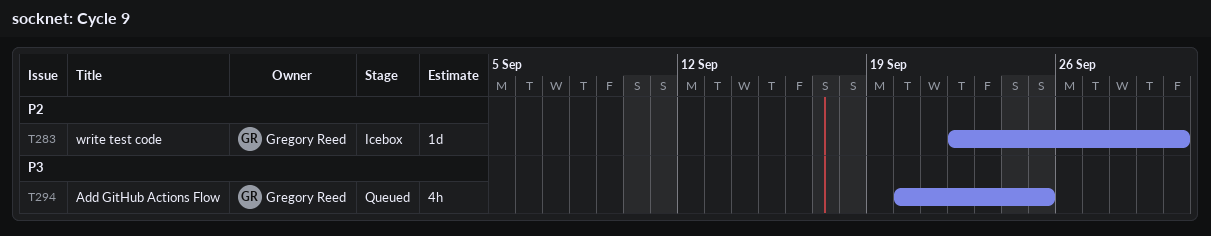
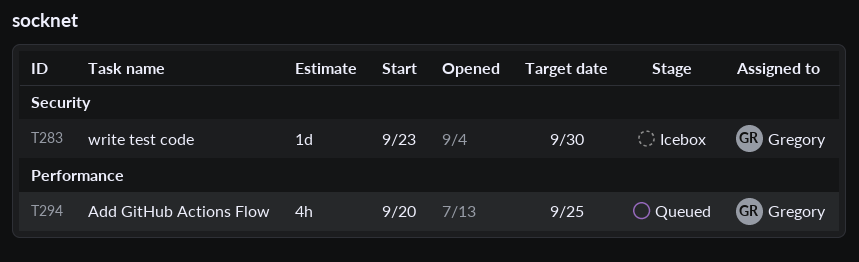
T283, start: Sep 22 -> Sep 23

